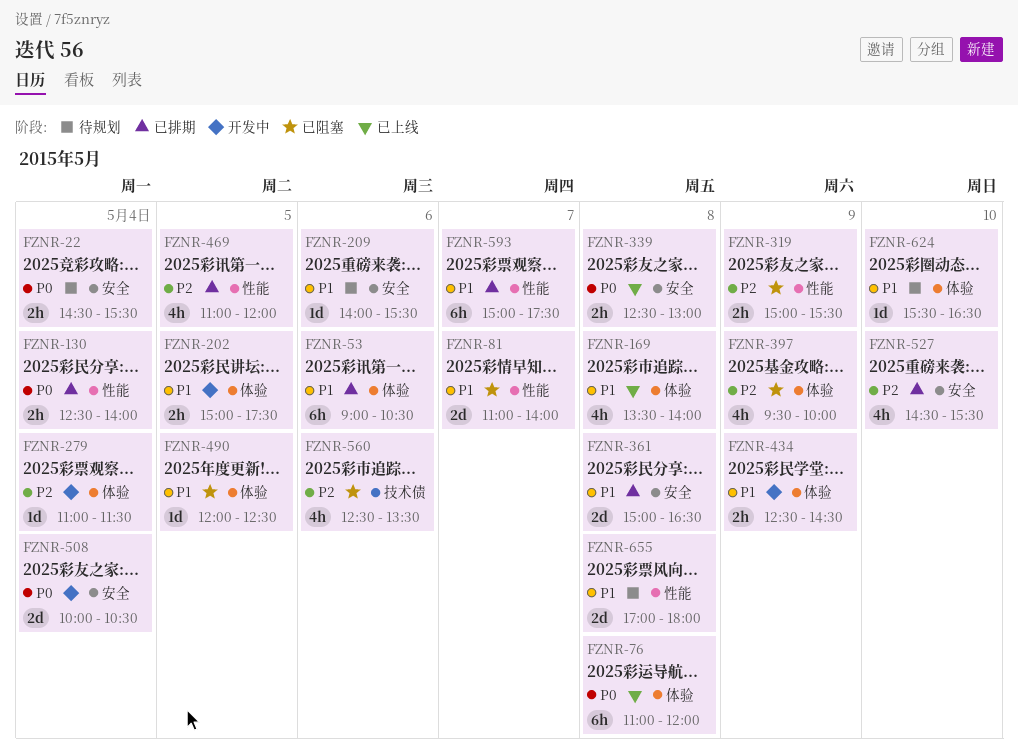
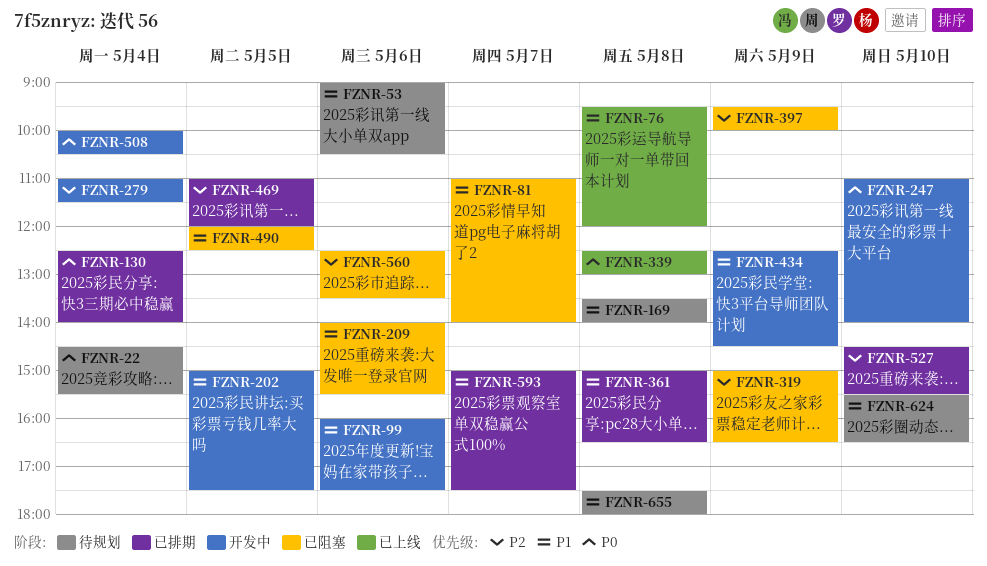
FZNR-53, status: 已排期 -> 待规划
FZNR-76, priority: P0 -> P1
FZNR-76, begins: 11:00 -> 09:30
FZNR-99: none -> present
FZNR-169, status: 已上线 -> 待规划
FZNR-209, status: 待规划 -> 已阻塞
FZNR-247: none -> present
FZNR-319, ends: 15:30 -> 16:30
FZNR-655, begins: 17:00 -> 17:30

